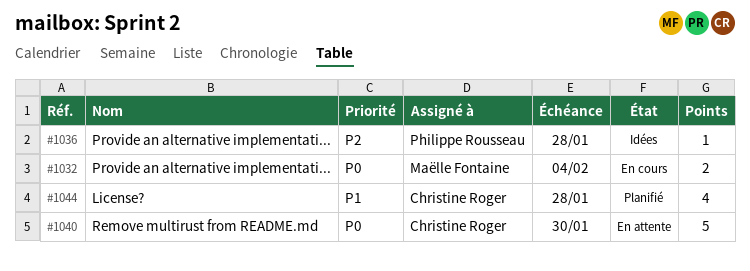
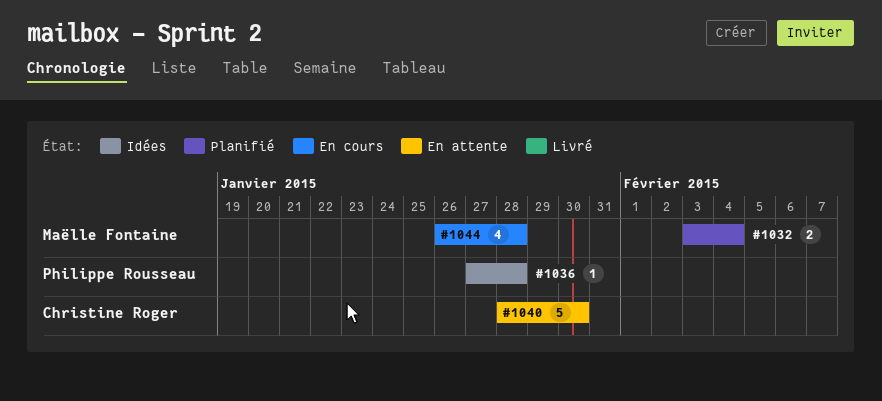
#1032, status: En cours -> Planifié
#1044, status: Planifié -> En cours
#1044, owner: Christine Roger -> Maëlle Fontaine

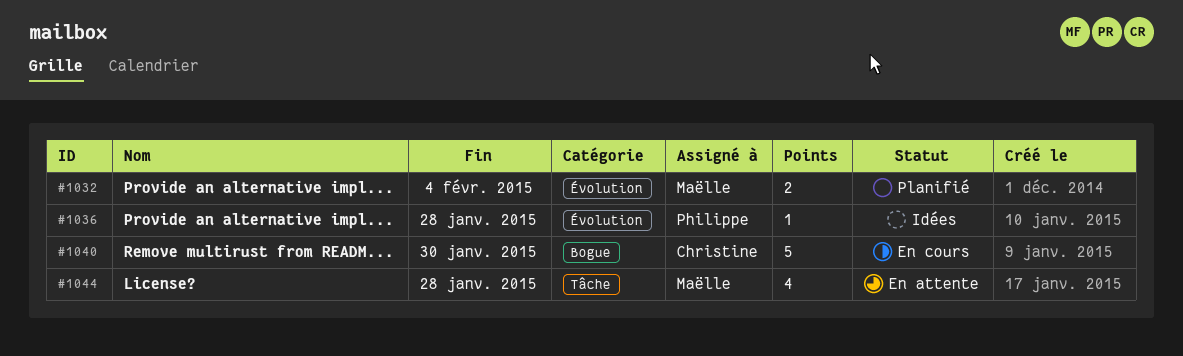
#1040, status: En attente -> En cours
#1044, status: En cours -> En attente

